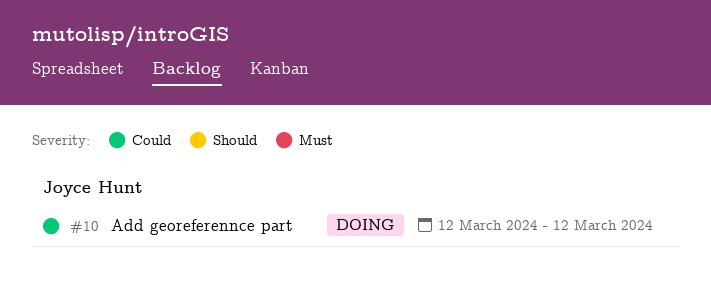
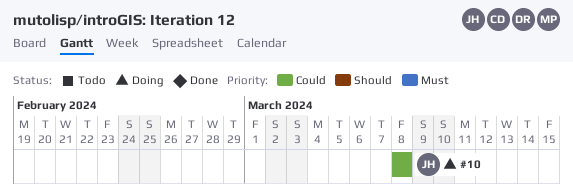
#10, start: Mar 12 -> Mar 8
#10, due: Mar 12 -> Mar 8

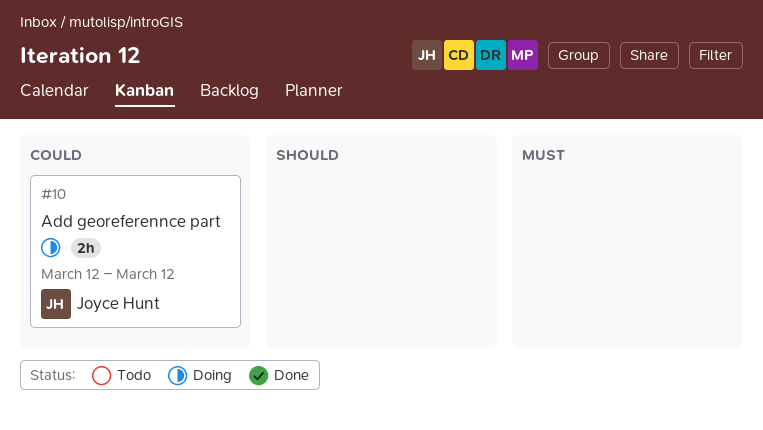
#10, start: Mar 8 -> Mar 12
#10, due: Mar 8 -> Mar 12

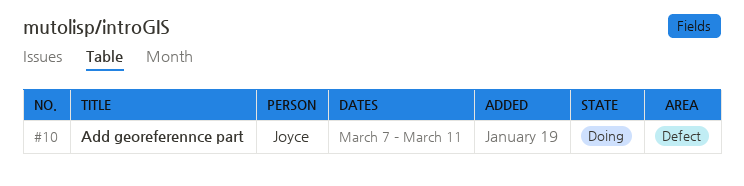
#10, start: Mar 12 -> Mar 7
#10, due: Mar 12 -> Mar 11

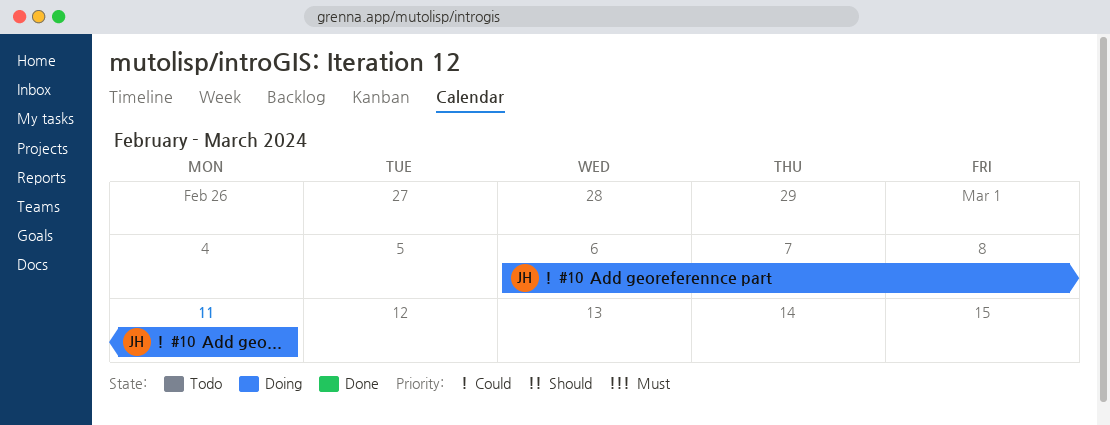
#10, start: Mar 7 -> Mar 6

